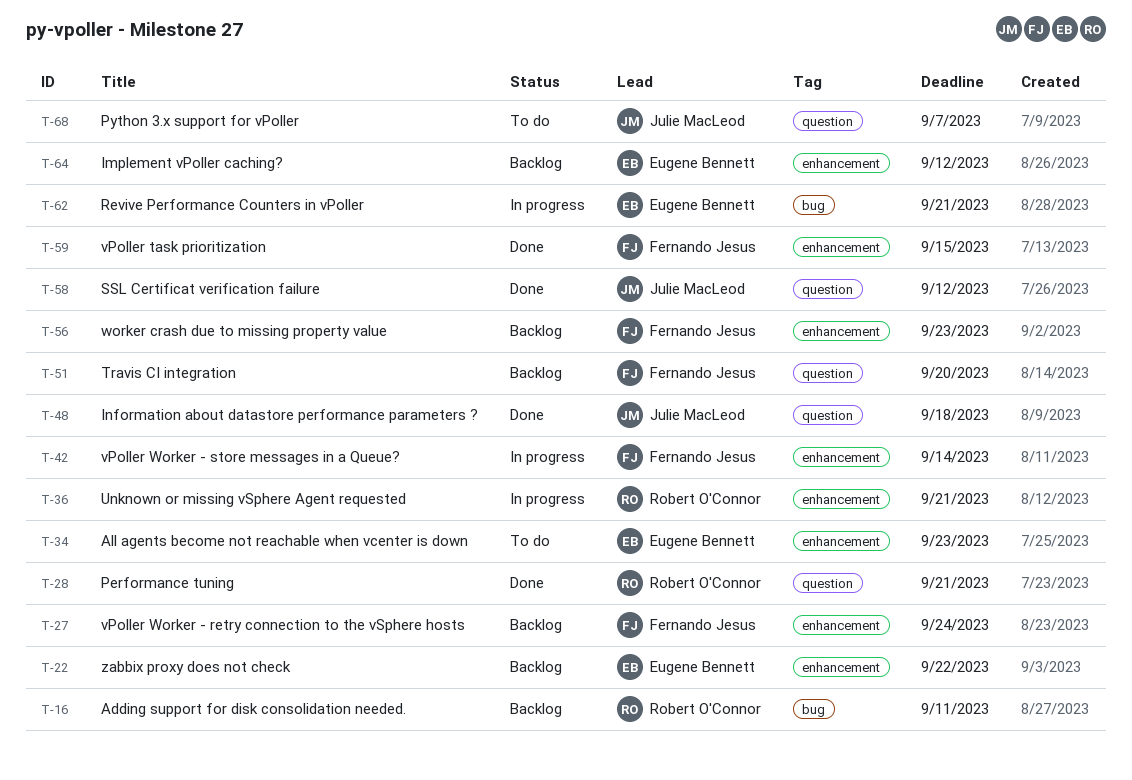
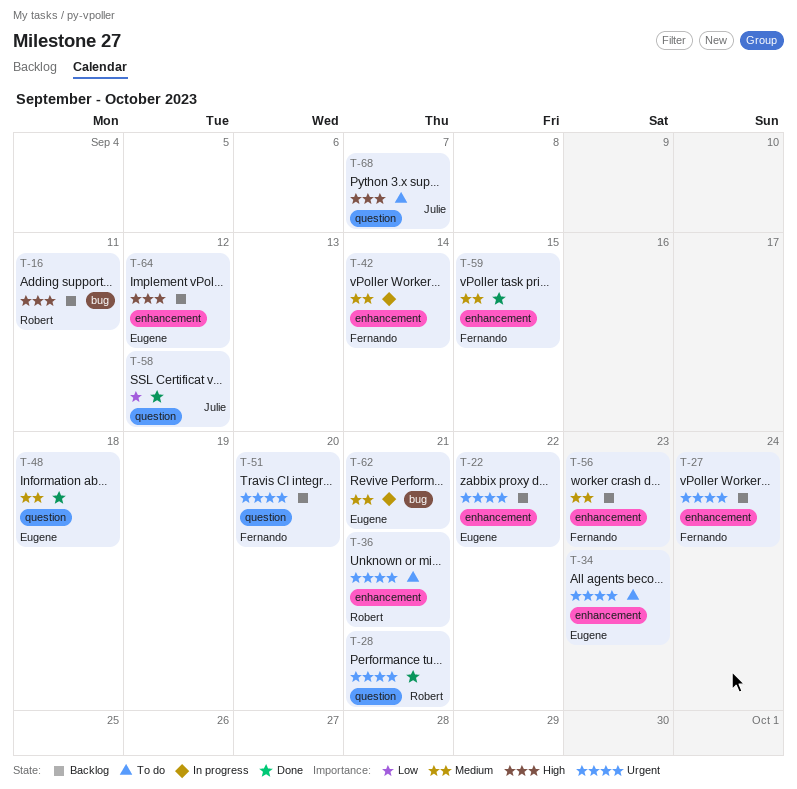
T-36, status: In progress -> To do
T-48, owner: Julie MacLeod -> Eugene Bennett

